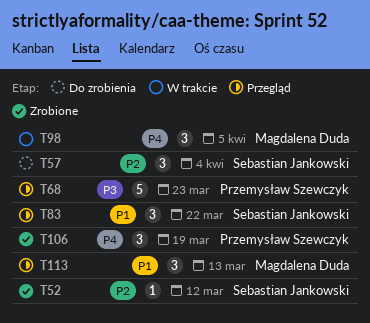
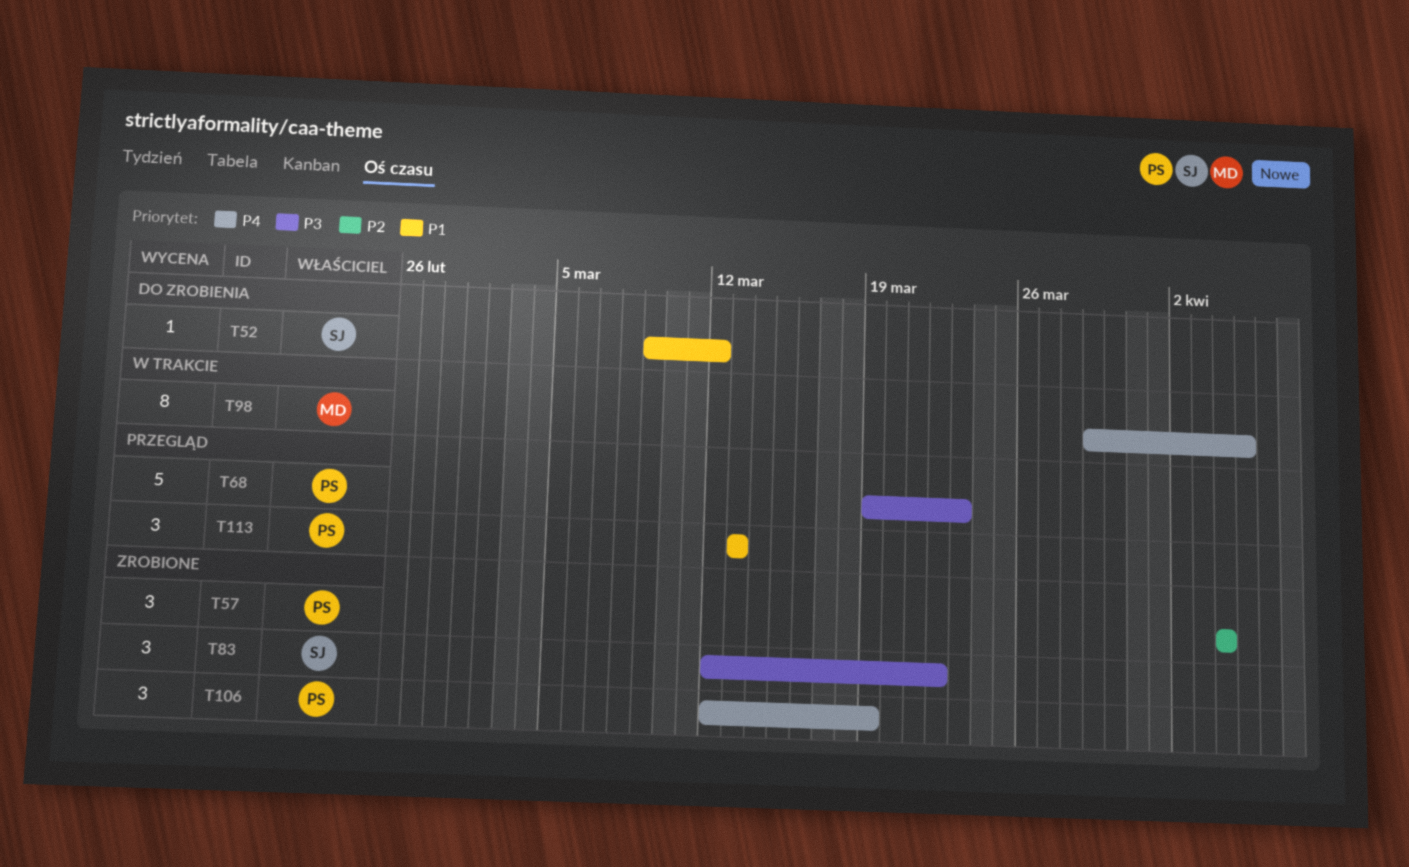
T52, status: Zrobione -> Do zrobienia
T52, priority: P2 -> P1
T57, status: Do zrobienia -> Zrobione
T57, owner: Sebastian Jankowski -> Przemysław Szewczyk
T83, status: Przegląd -> Zrobione
T83, priority: P1 -> P3
T98, estimate: 3 -> 8
T113, owner: Magdalena Duda -> Przemysław Szewczyk

